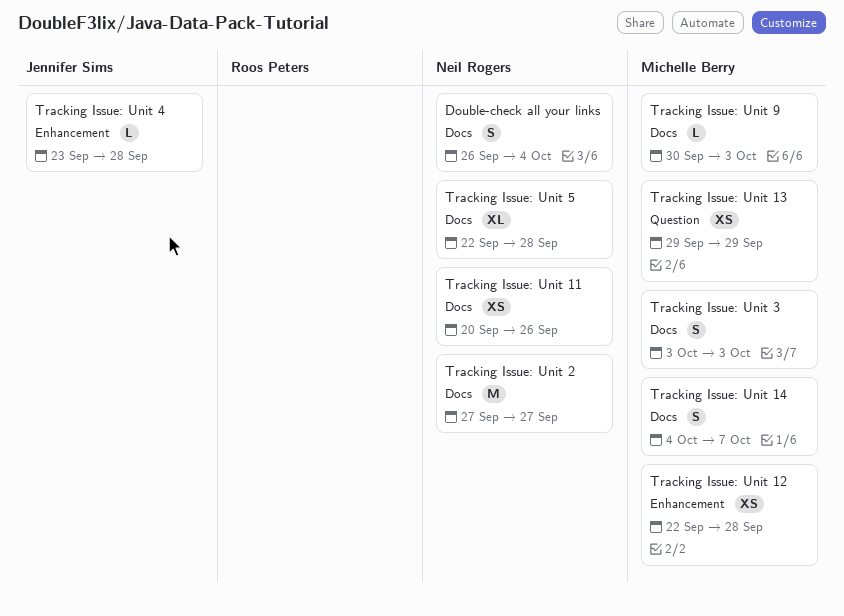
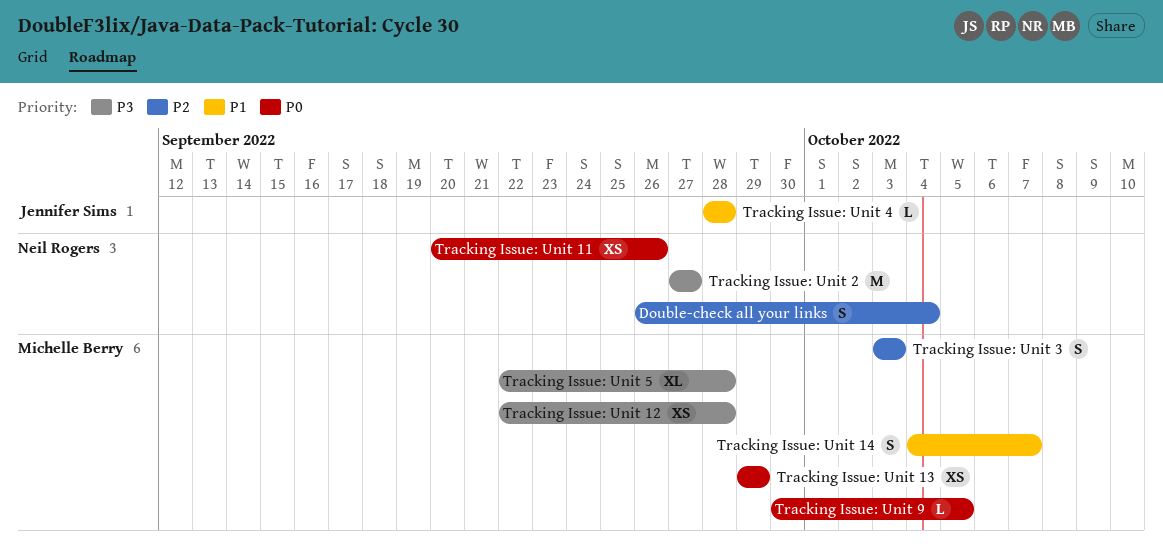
Tracking Issue: Unit 4, start: Sep 23 -> Sep 28
Tracking Issue: Unit 5, owner: Neil Rogers -> Michelle Berry
Tracking Issue: Unit 9, due: Oct 3 -> Oct 5

